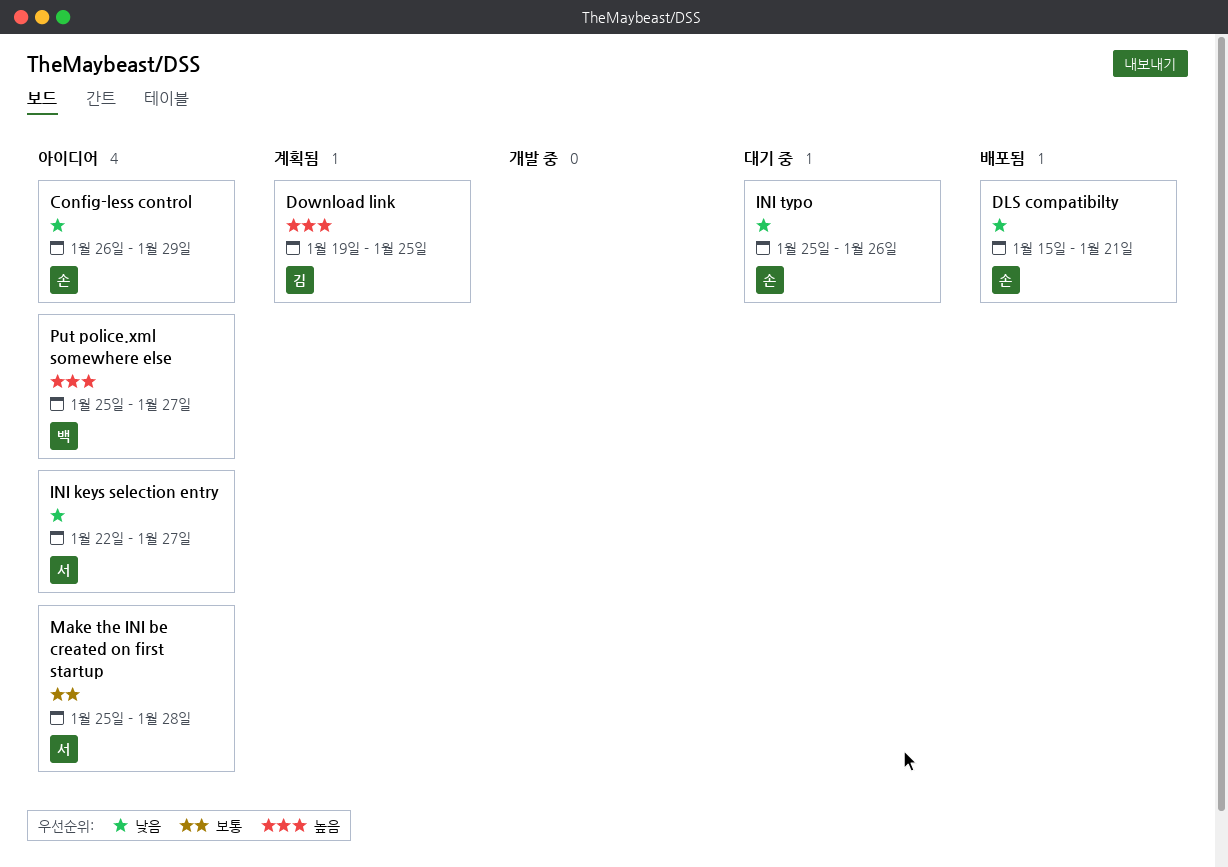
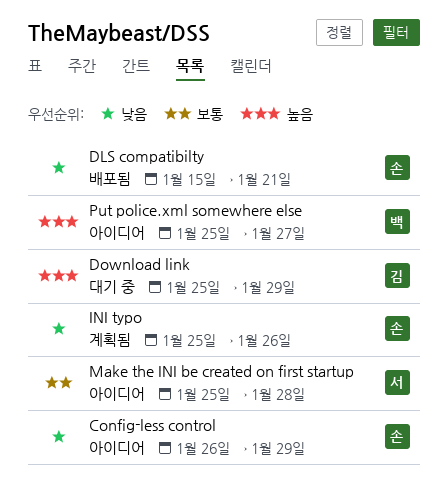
Download link, status: 계획됨 -> 대기 중
Download link, start: Jan 19 -> Jan 25
Download link, due: Jan 25 -> Jan 29
INI keys selection entry: present -> none
INI typo, status: 대기 중 -> 계획됨

